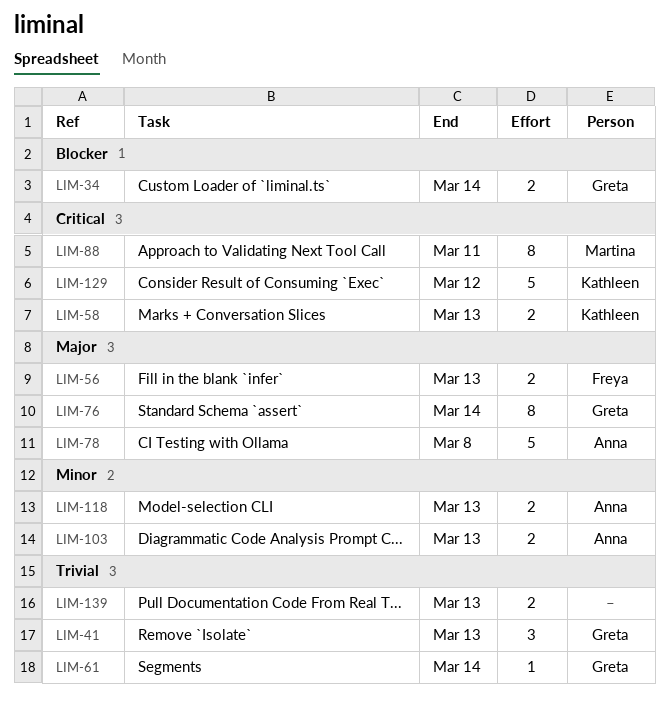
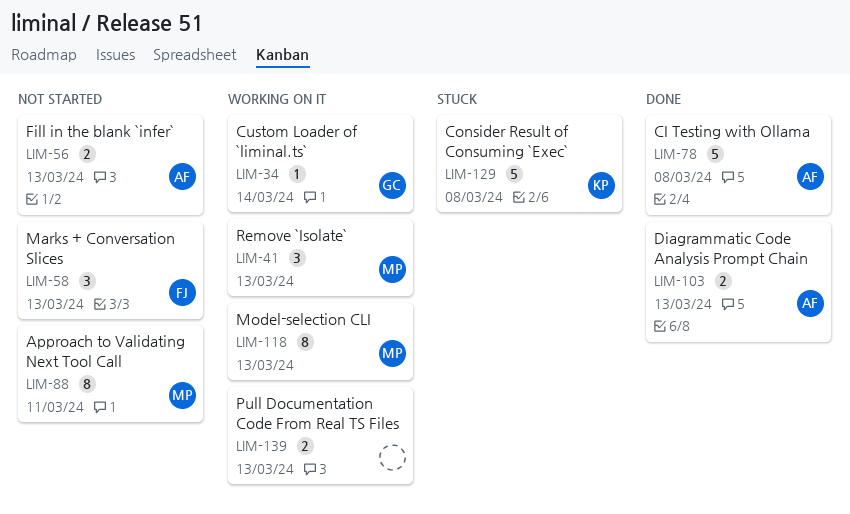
LIM-34, estimate: 2 -> 1
LIM-41, owner: Greta -> Martina
LIM-56, owner: Freya -> Anna
LIM-58, owner: Kathleen -> Freya
LIM-58, estimate: 2 -> 3
LIM-61: present -> none
LIM-76: present -> none
LIM-118, owner: Anna -> Martina
LIM-118, estimate: 2 -> 8
LIM-129, due: Mar 12 -> Mar 8

